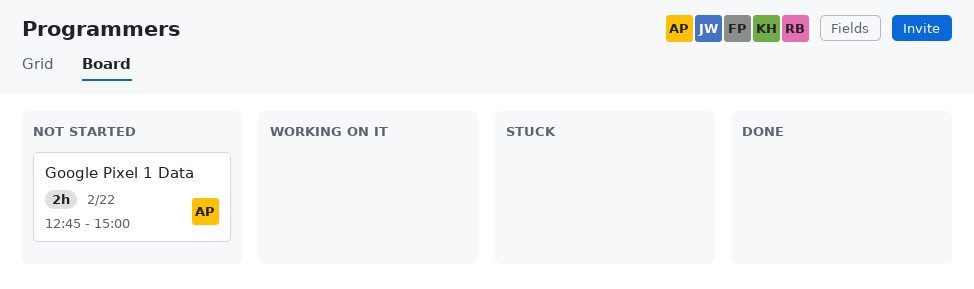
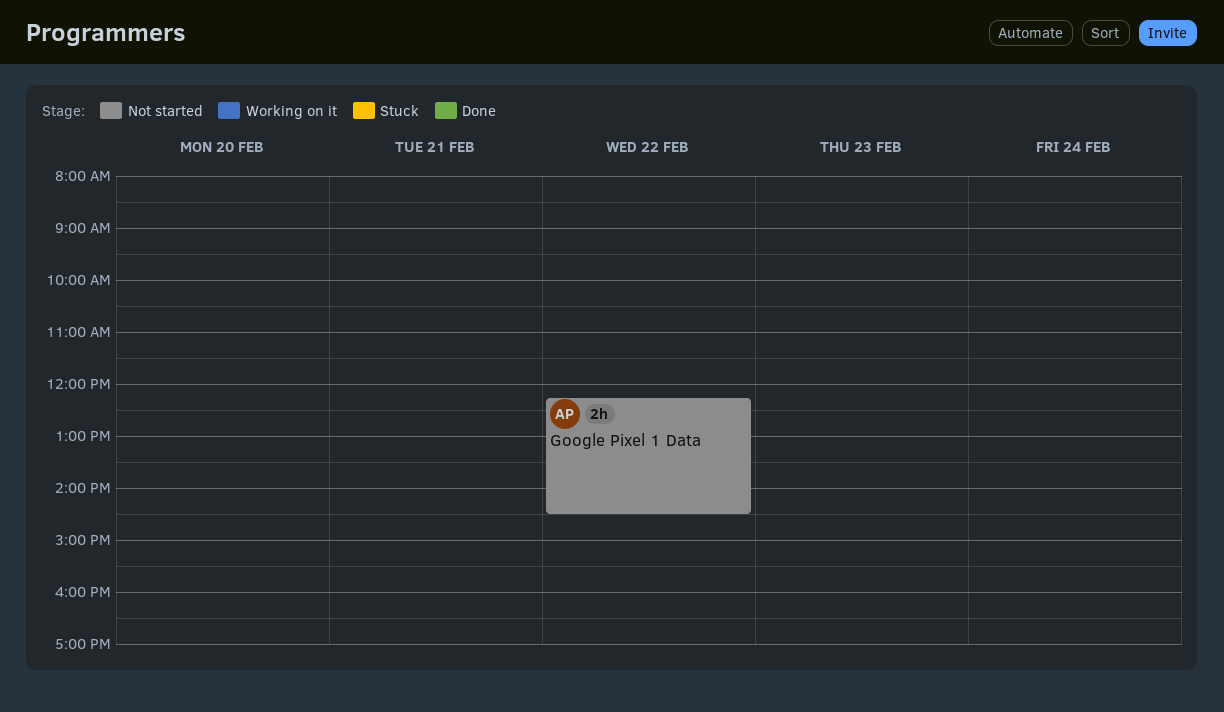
Google Pixel 1 Data, begins: 12:45 -> 12:15
Google Pixel 1 Data, ends: 15:00 -> 14:30

